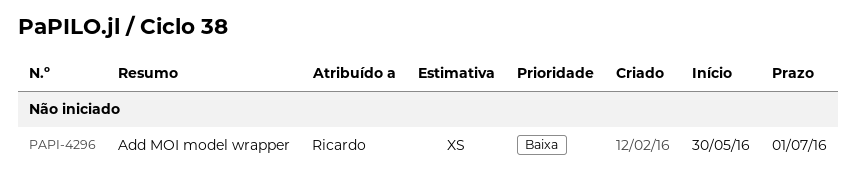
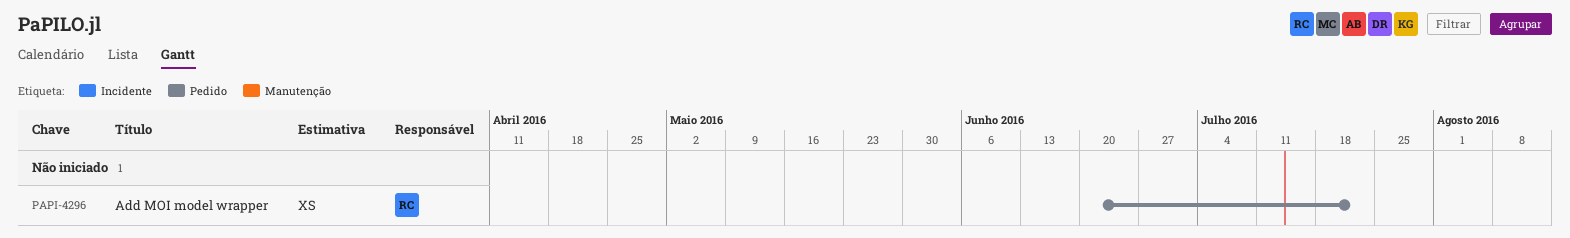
PAPI-4296, start: May 30 -> Jun 20
PAPI-4296, due: Jul 1 -> Jul 22

